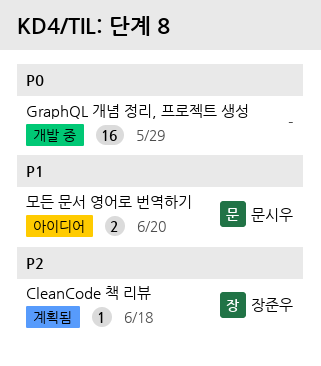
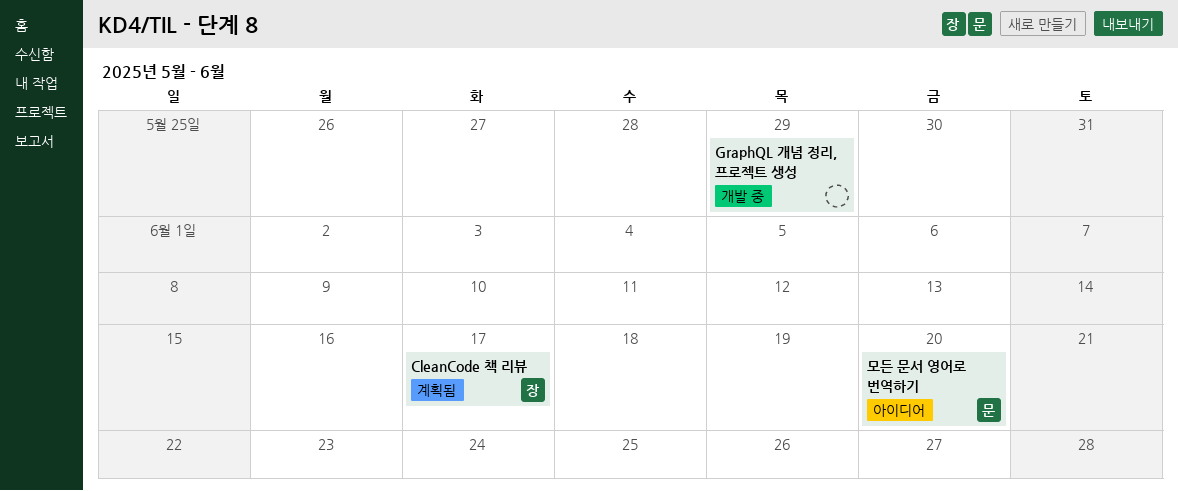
CleanCode 책 리뷰, due: Jun 18 -> Jun 17

